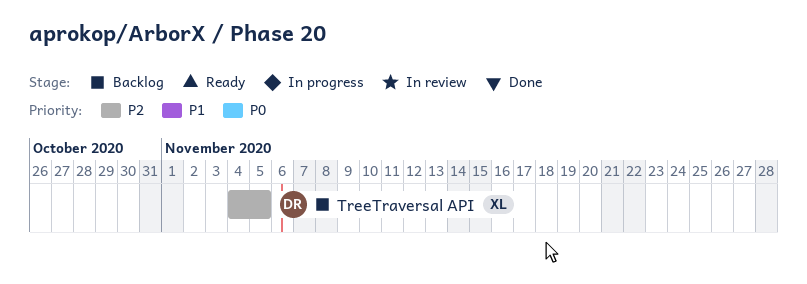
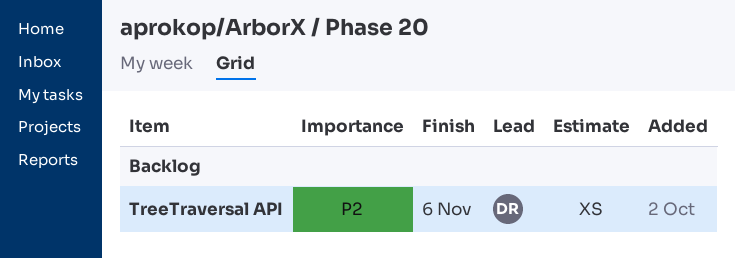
TreeTraversal API, estimate: XL -> XS
TreeTraversal API, due: Nov 5 -> Nov 6

